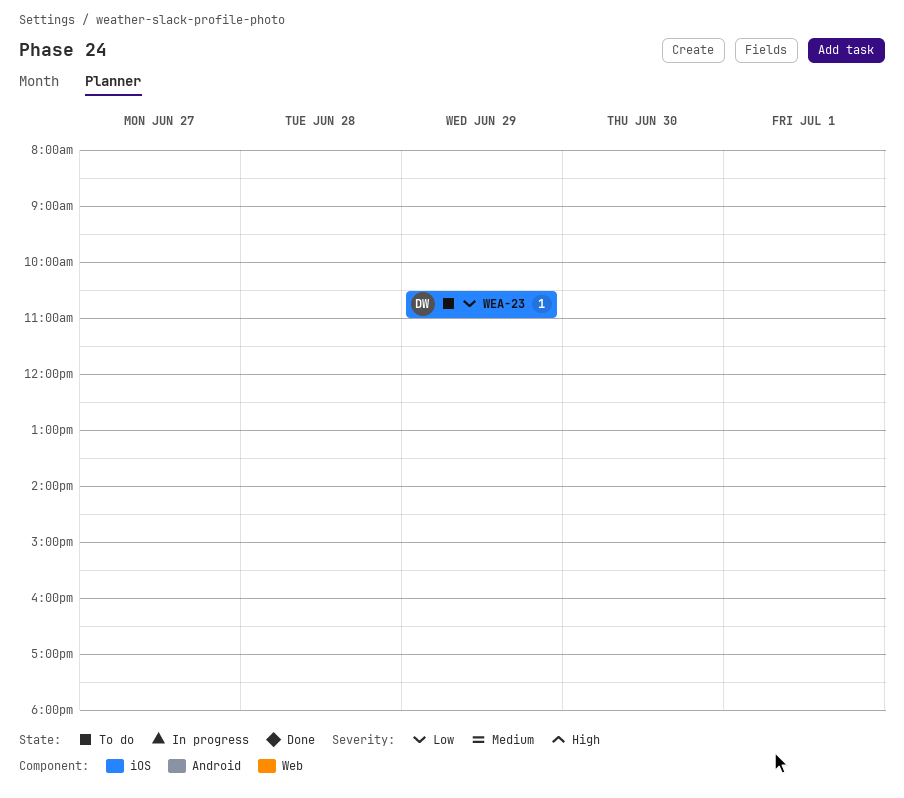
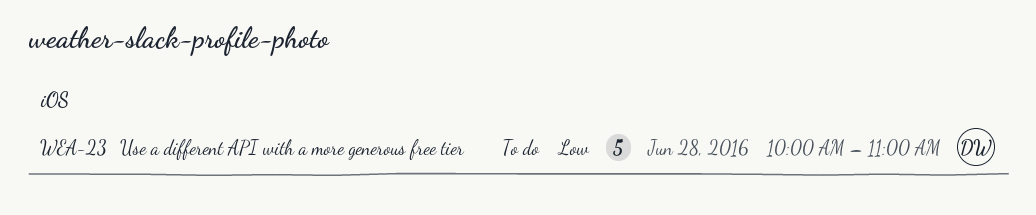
WEA-23, estimate: 1 -> 5
WEA-23, day: Jun 29 -> Jun 28
WEA-23, begins: 10:30 -> 10:00

